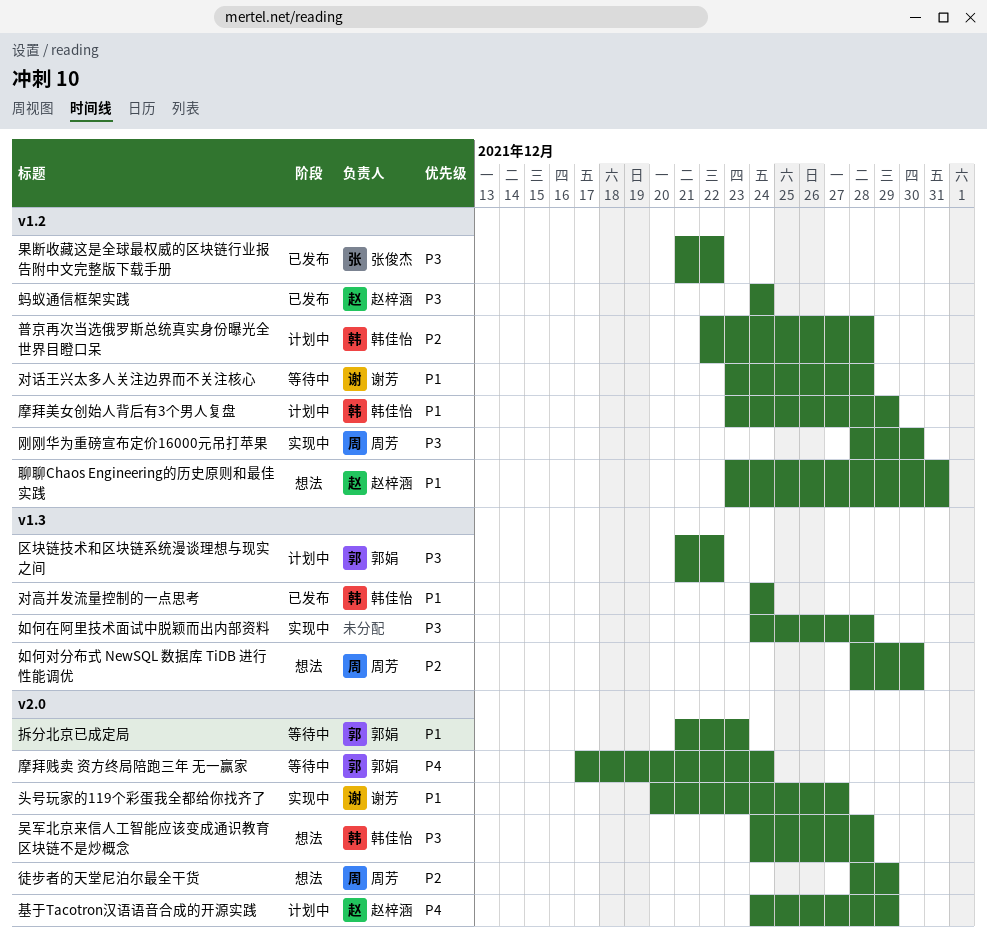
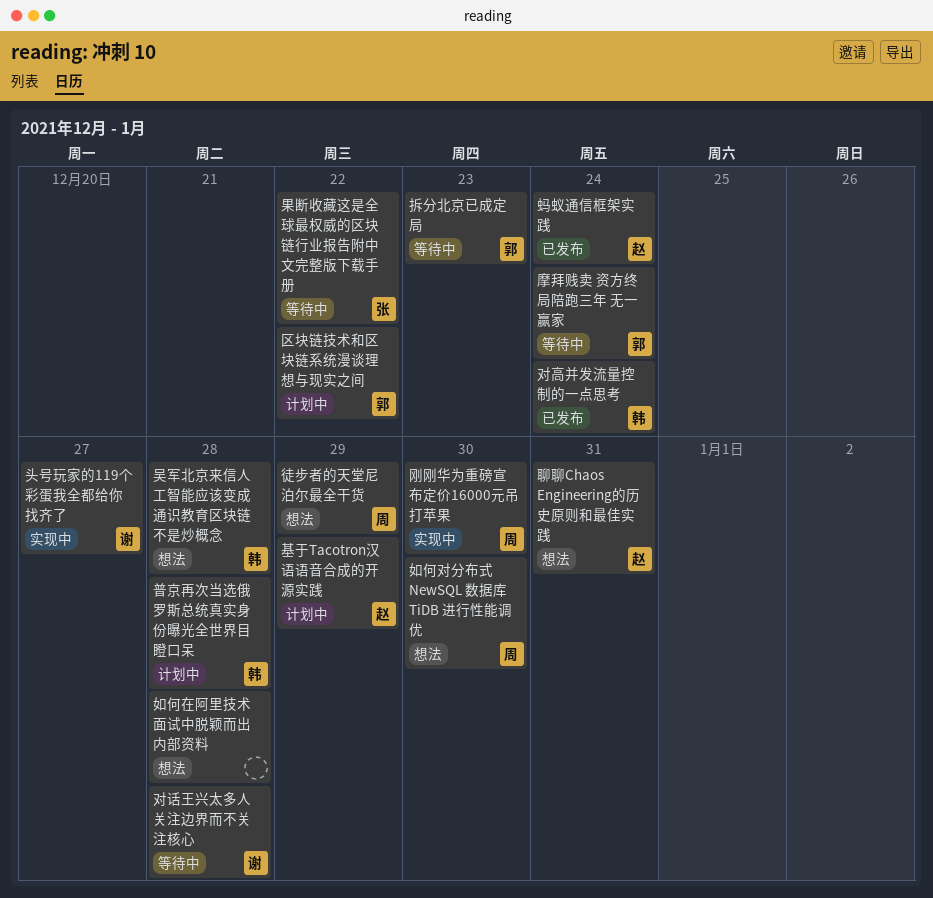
如何在阿里技术面试中脱颖而出内部资料, status: 实现中 -> 想法
摩拜美女创始人背后有3个男人复盘: present -> none
果断收藏这是全球最权威的区块链行业报告附中文完整版下载手册, status: 已发布 -> 等待中

